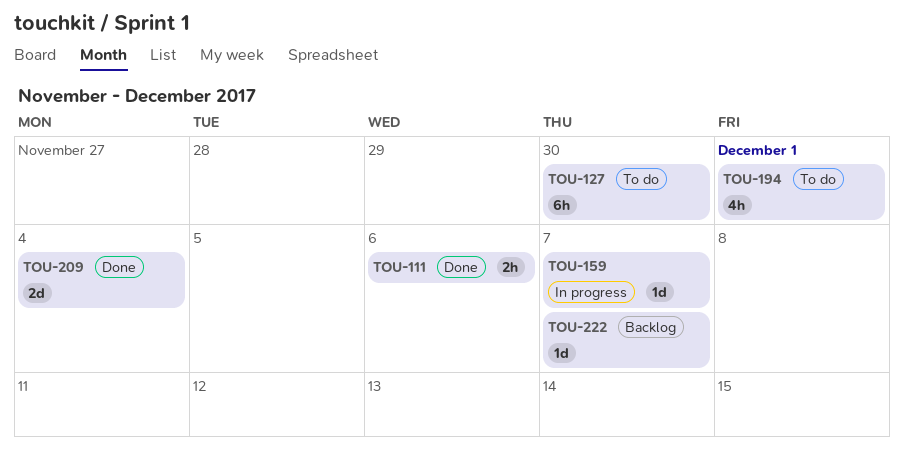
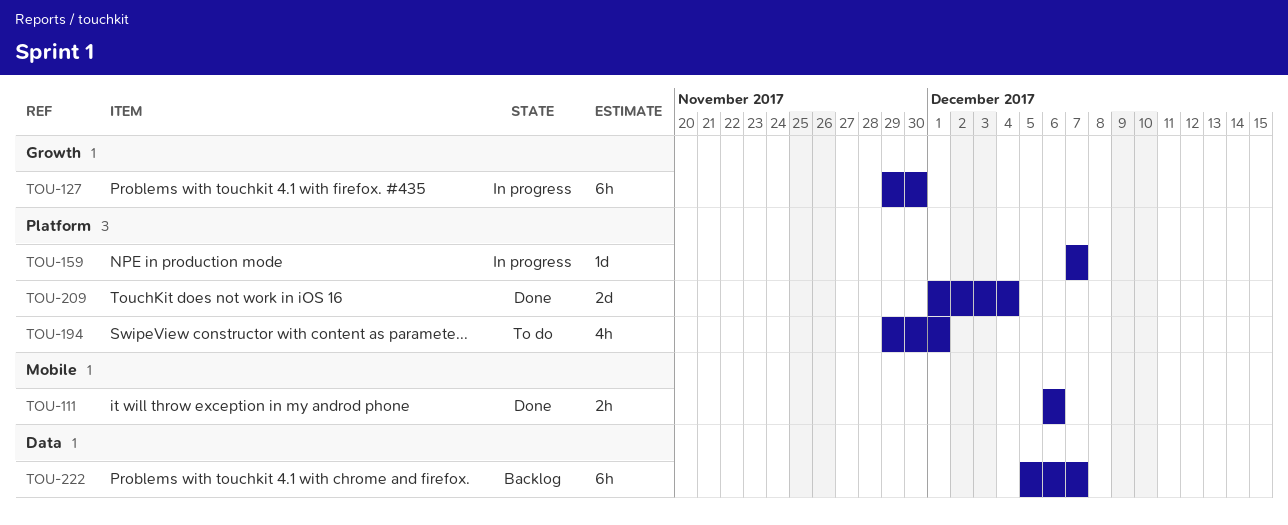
TOU-127, status: To do -> In progress
TOU-222, estimate: 1d -> 6h

